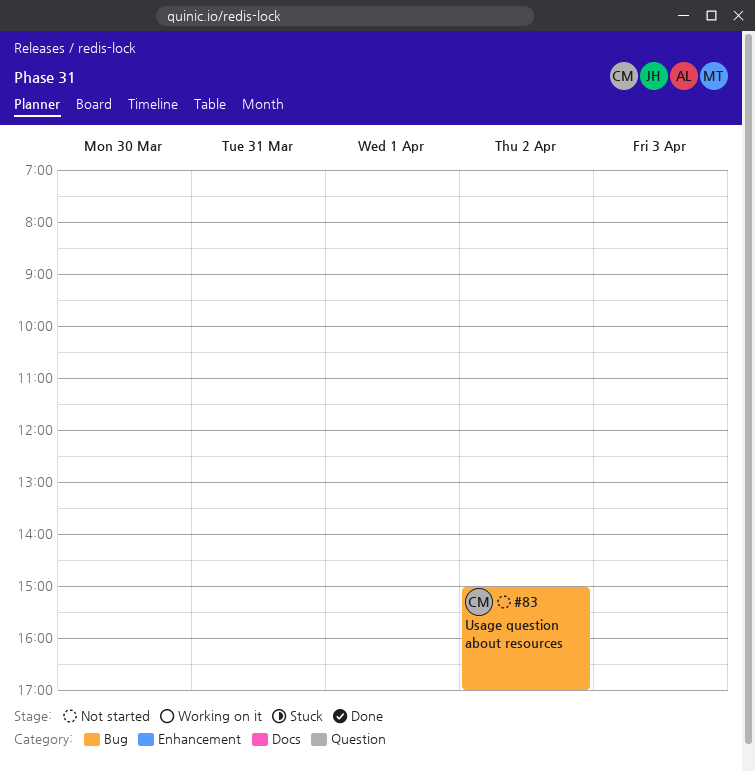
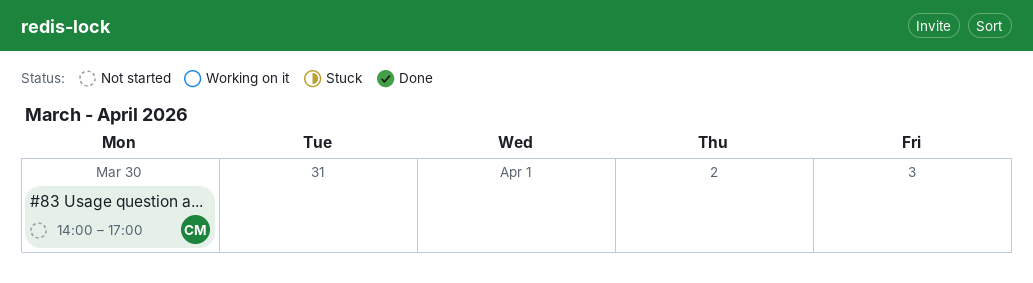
#83, day: Apr 2 -> Mar 30
#83, begins: 15:00 -> 14:00

